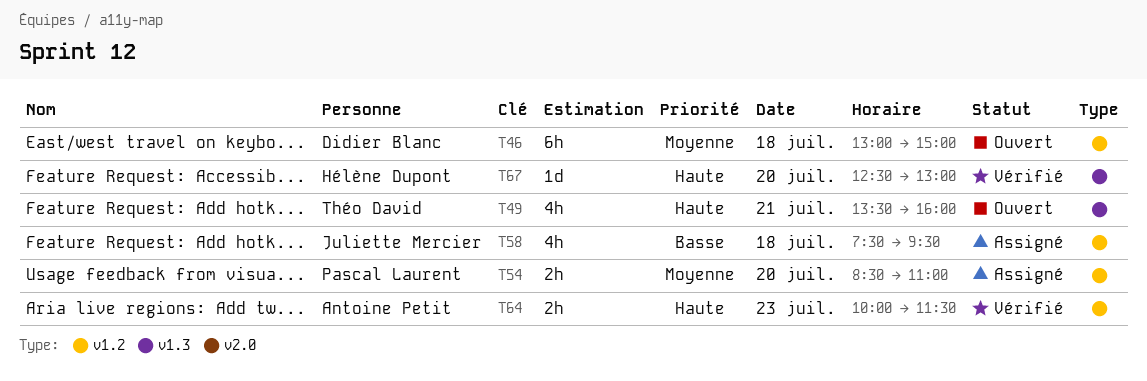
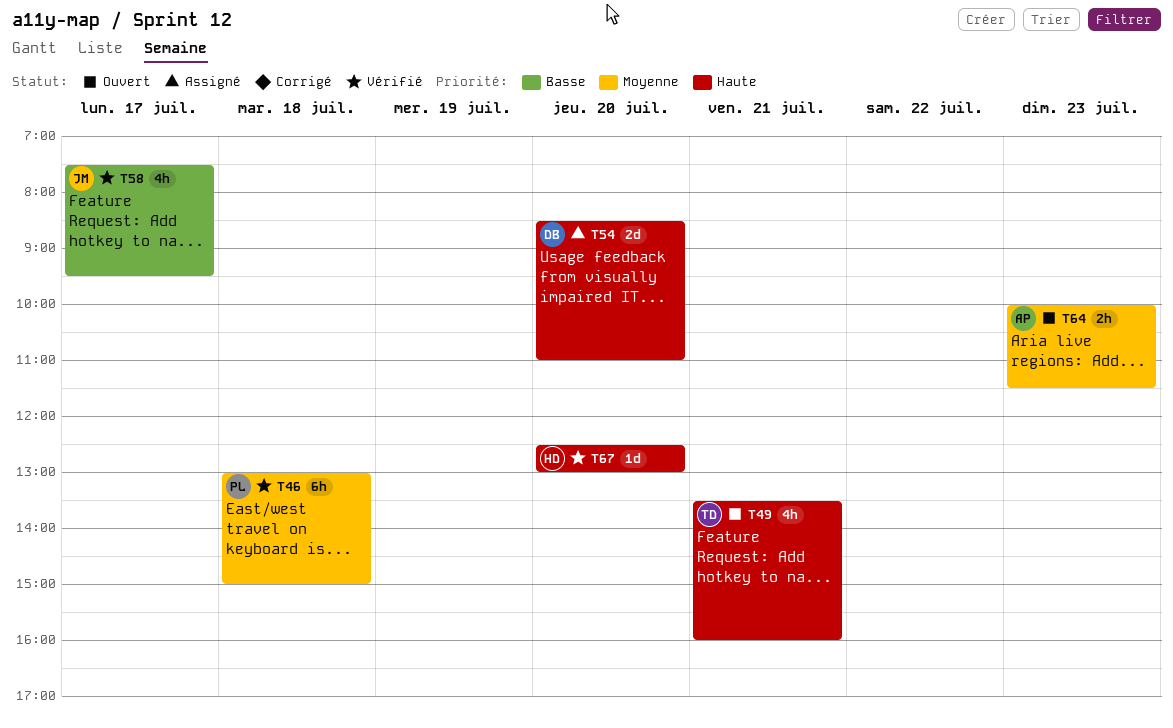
T46, status: Ouvert -> Vérifié
T46, owner: Didier Blanc -> Pascal Laurent
T54, owner: Pascal Laurent -> Didier Blanc
T54, priority: Moyenne -> Haute
T54, estimate: 2h -> 2d
T58, status: Assigné -> Vérifié
T58, day: Jul 18 -> Jul 17
T64, status: Vérifié -> Ouvert
T64, priority: Haute -> Moyenne

